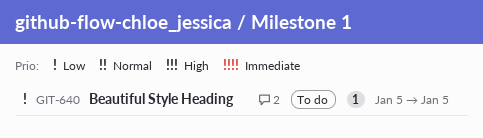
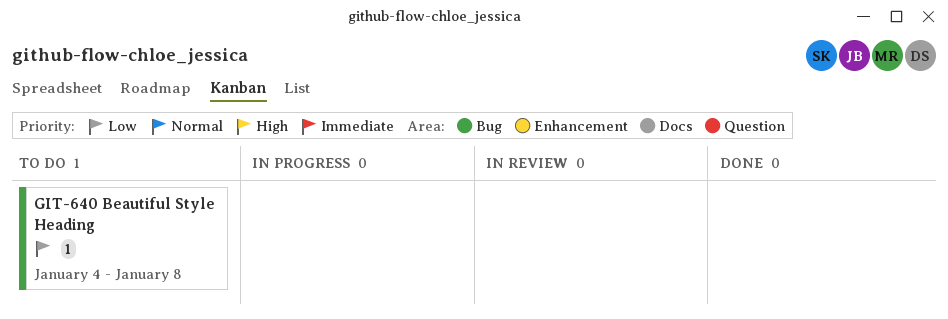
GIT-640, start: Jan 5 -> Jan 4
GIT-640, due: Jan 5 -> Jan 8

